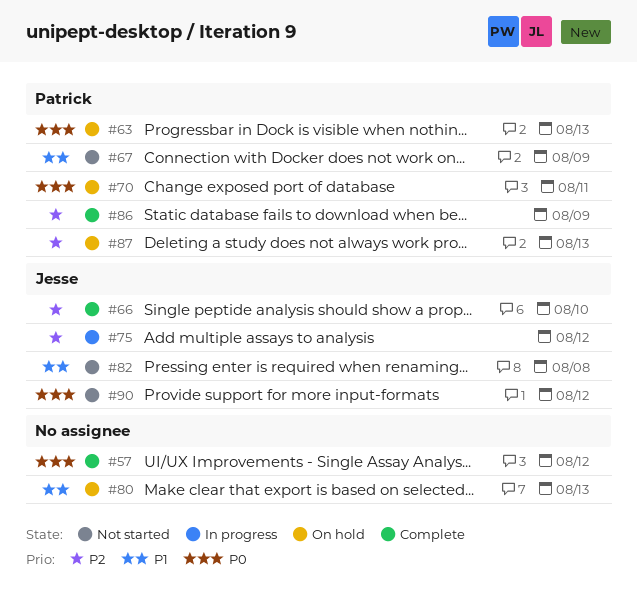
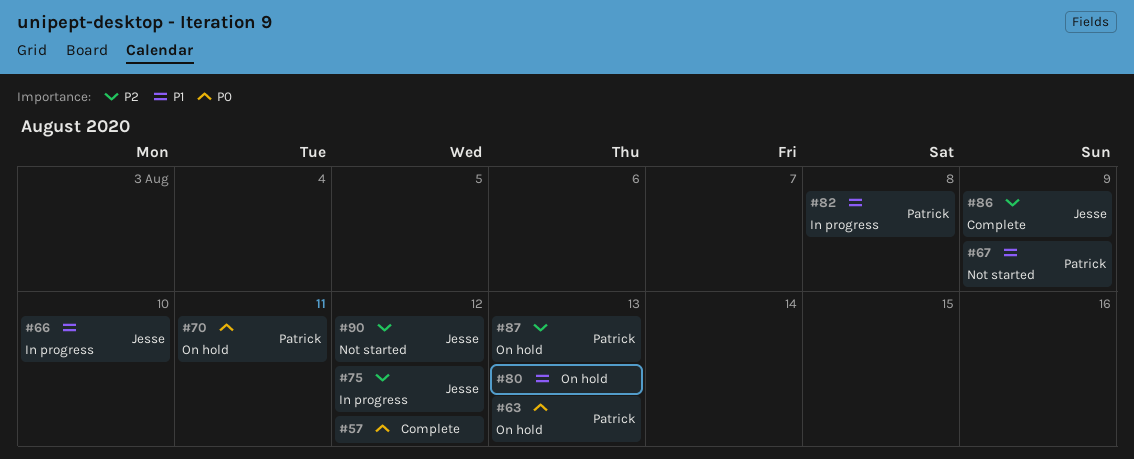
#66, status: Complete -> In progress
#66, priority: P2 -> P1
#82, status: Not started -> In progress
#82, owner: Jesse -> Patrick
#86, owner: Patrick -> Jesse
#90, priority: P0 -> P2

